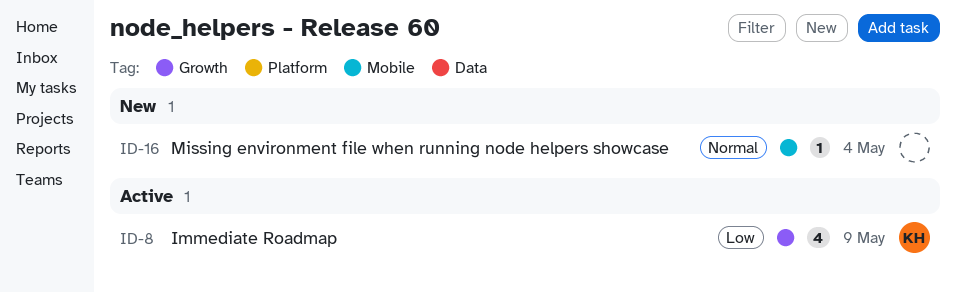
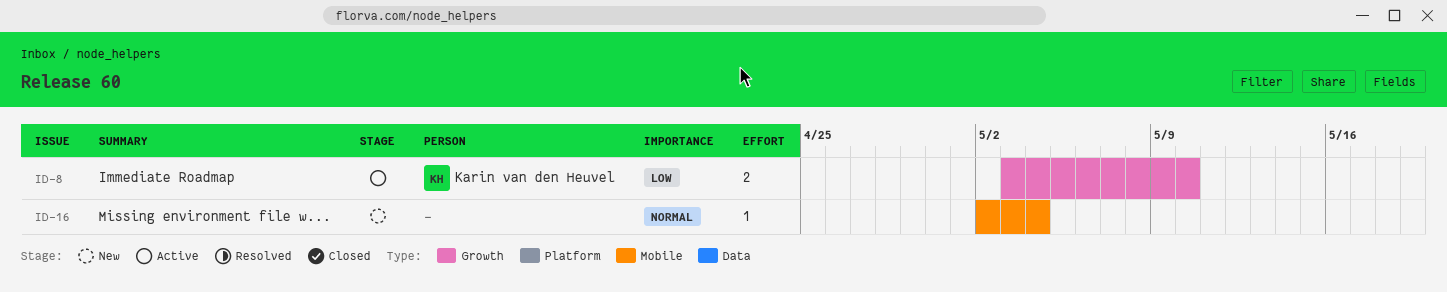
ID-8, estimate: 4 -> 2
ID-8, due: May 9 -> May 10

